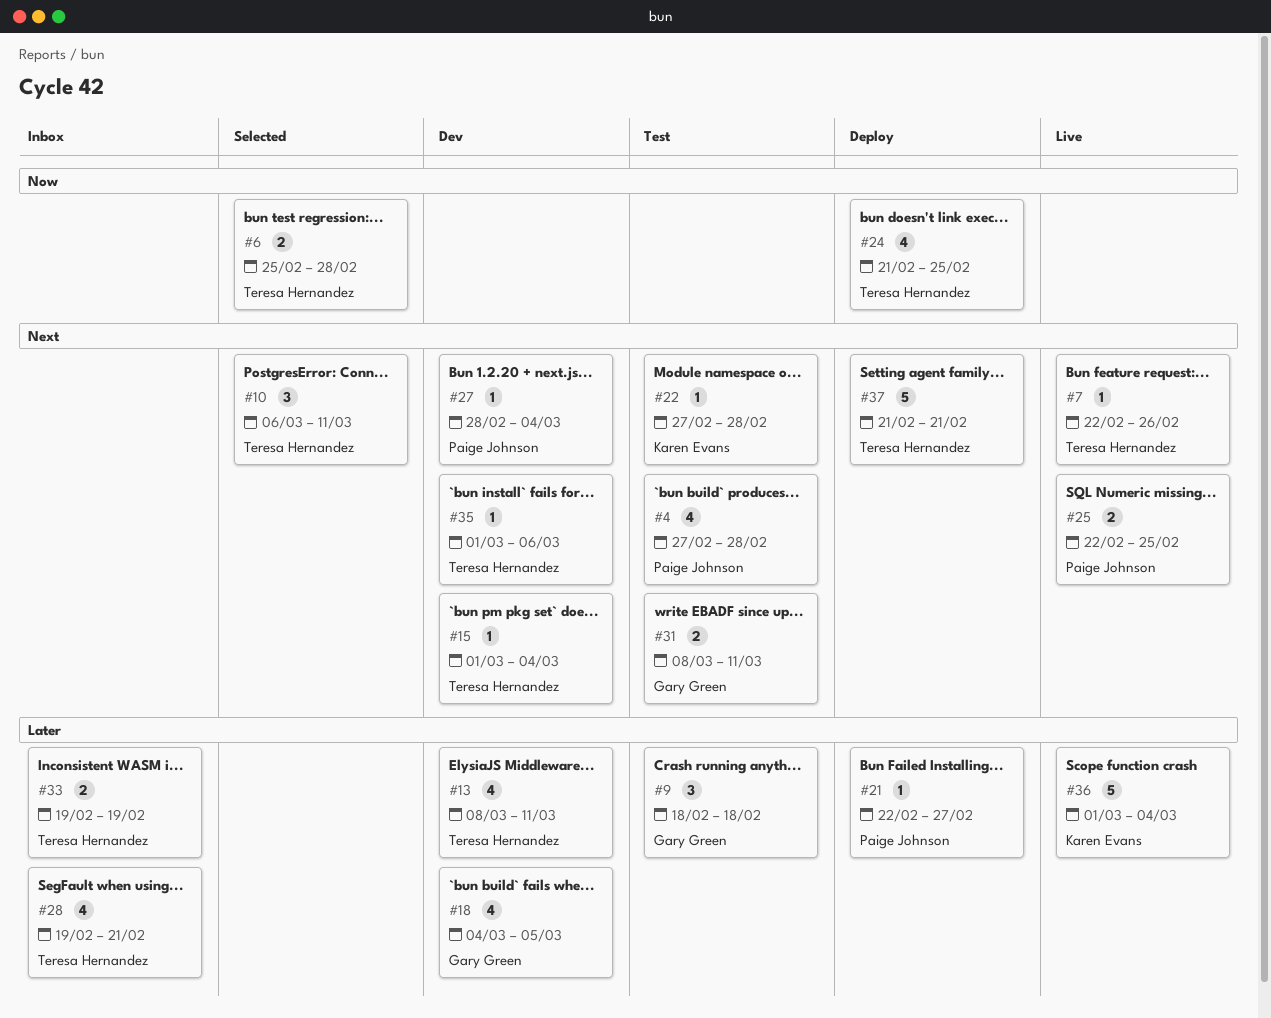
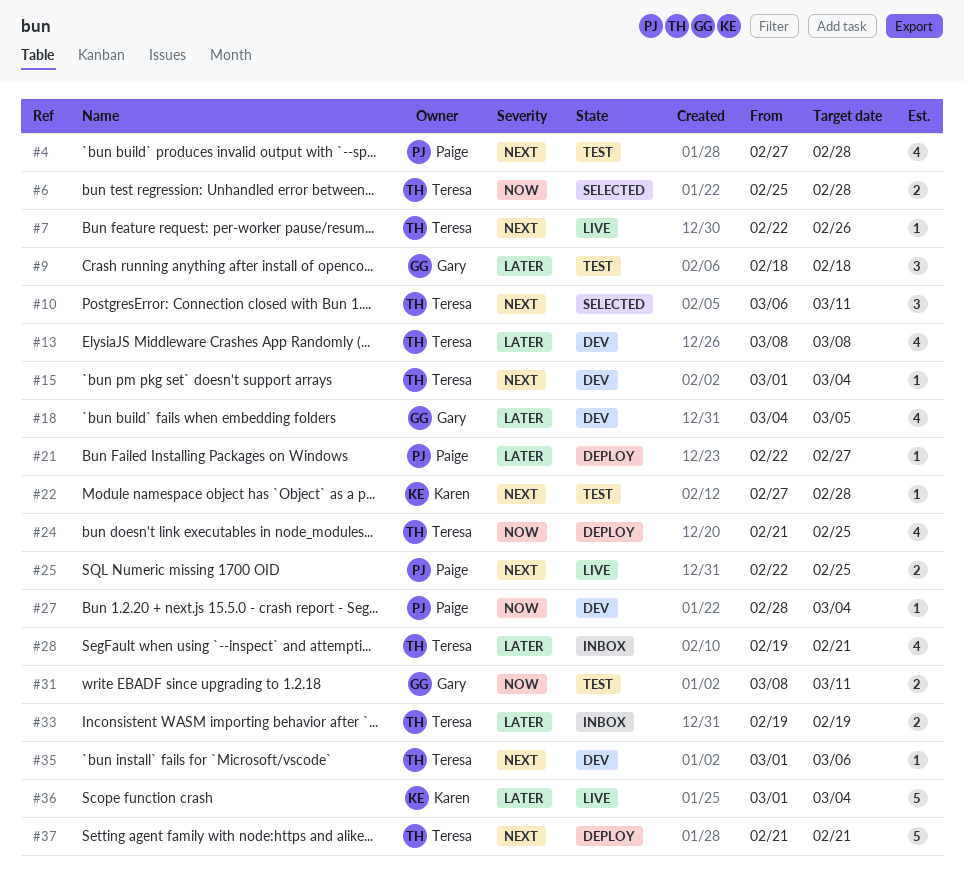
#13, due: Mar 11 -> Mar 8
#27, priority: Next -> Now
#31, priority: Next -> Now

